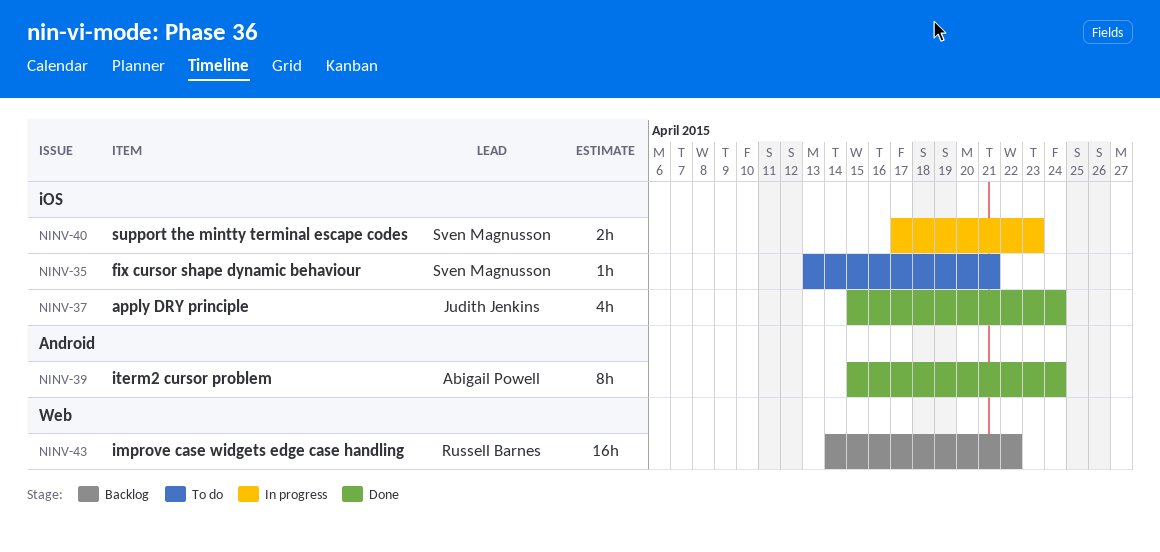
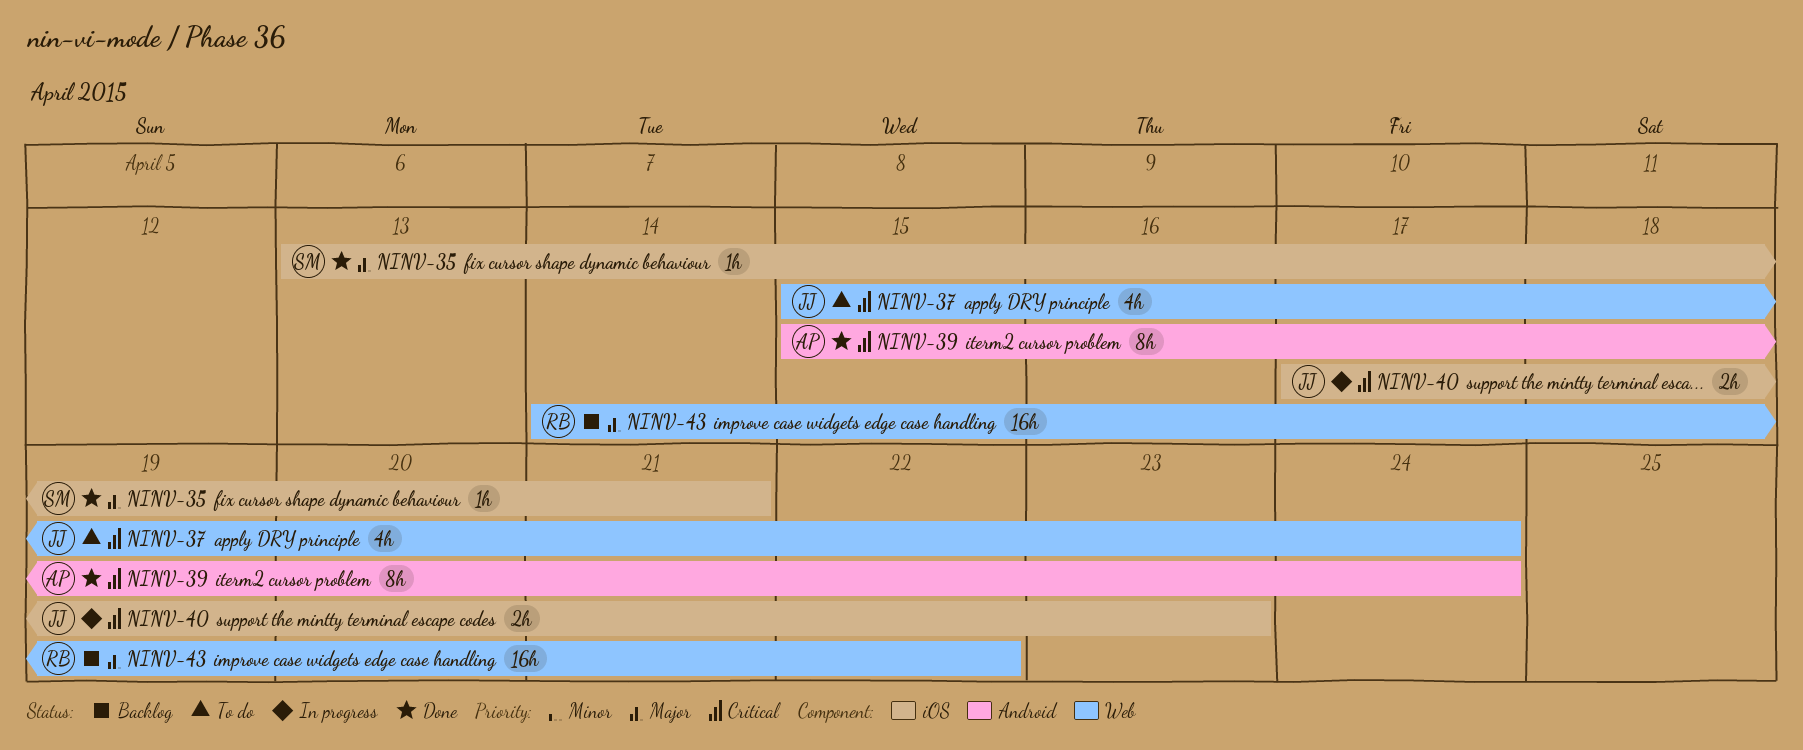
NINV-35, status: To do -> Done
NINV-37, status: Done -> To do
NINV-37, label: iOS -> Web
NINV-40, owner: Sven Magnusson -> Judith Jenkins

